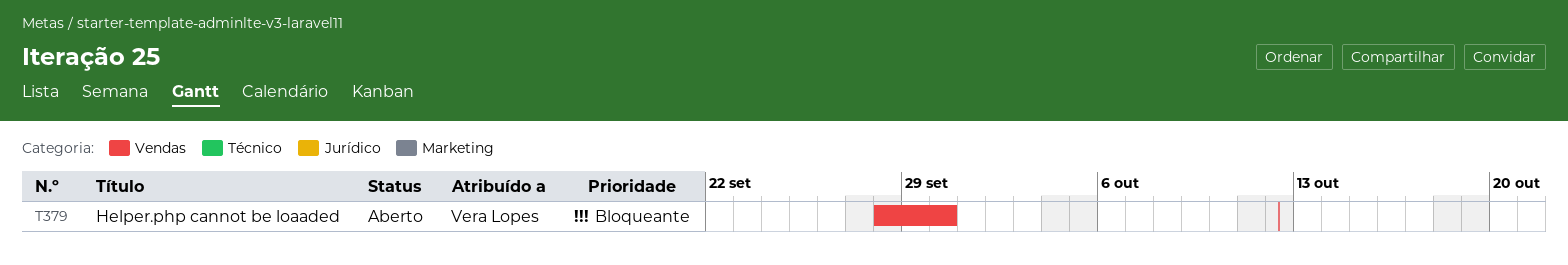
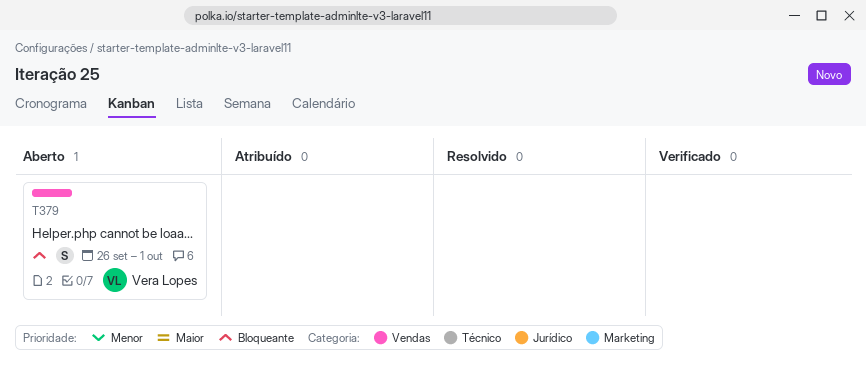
T379, start: Sep 28 -> Sep 26
T379, due: Sep 30 -> Oct 1

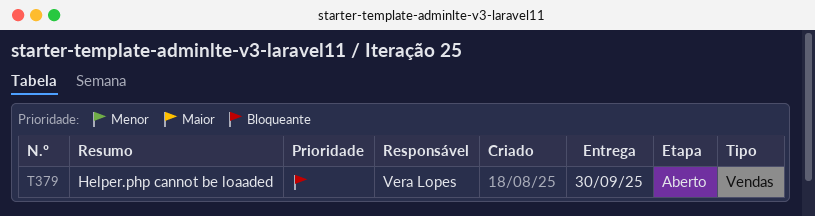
T379, due: Oct 1 -> Sep 30

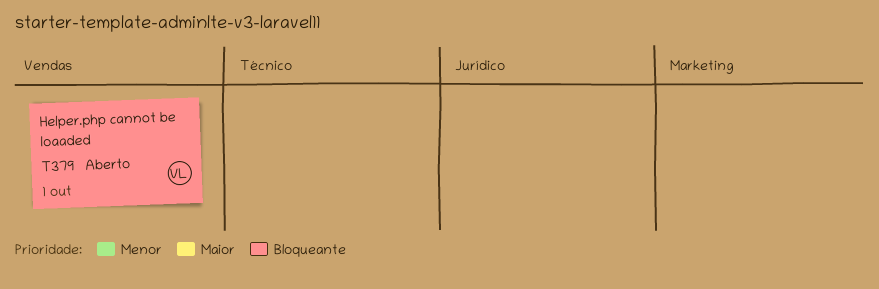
T379, due: Sep 30 -> Oct 1

